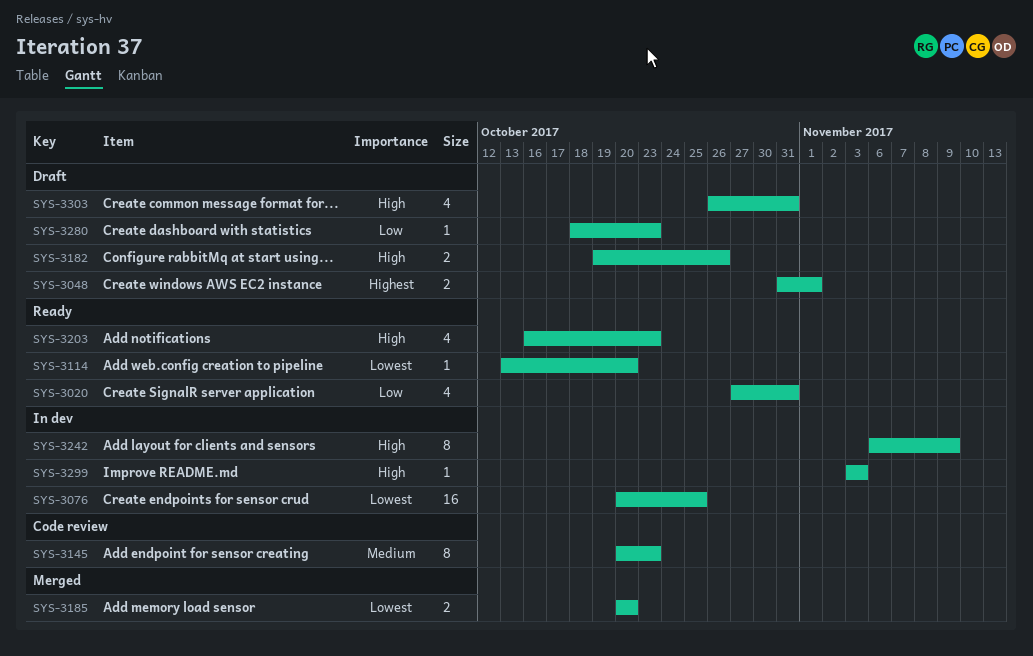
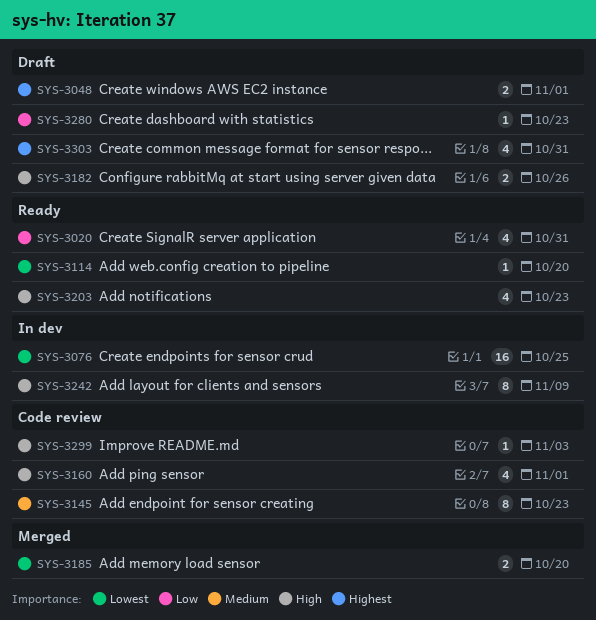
SYS-3160: none -> present
SYS-3299, status: In dev -> Code review
SYS-3303, priority: High -> Highest

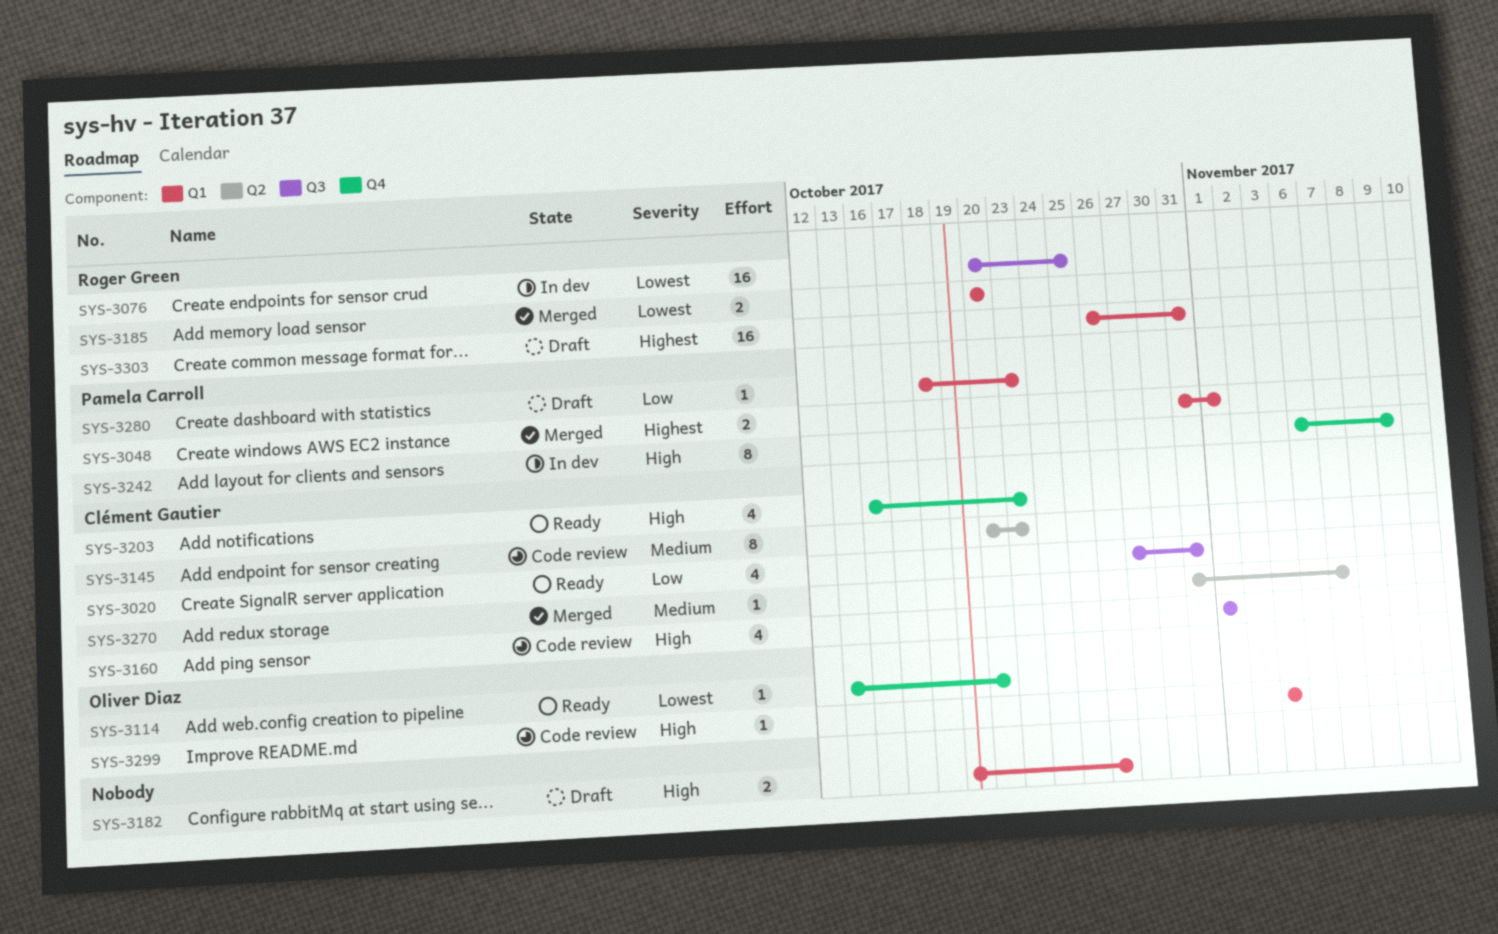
SYS-3048, status: Draft -> Merged
SYS-3270: none -> present
SYS-3303, estimate: 4 -> 16

